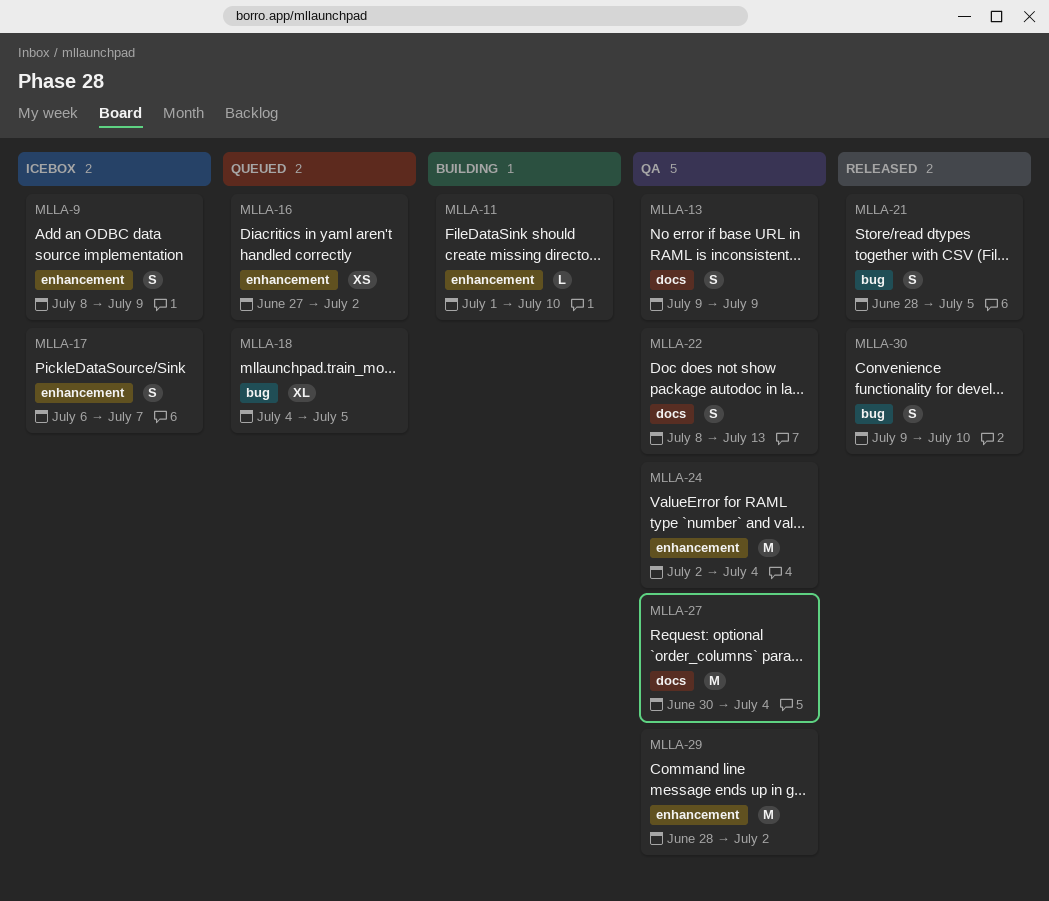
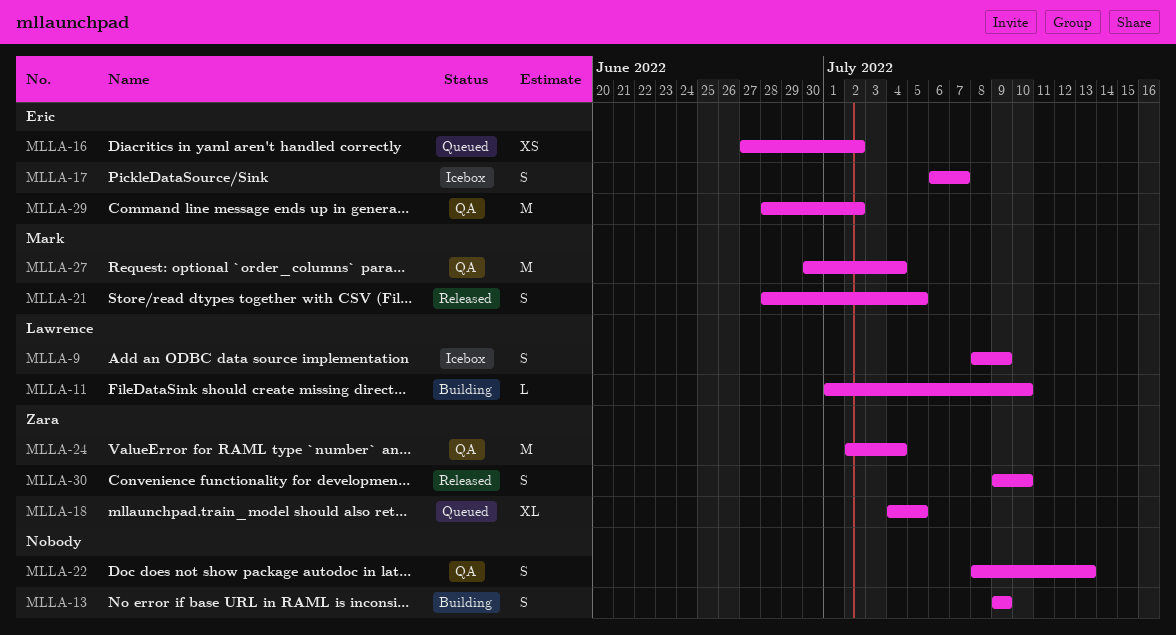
MLLA-13, status: QA -> Building

